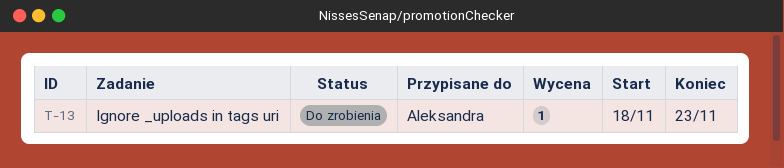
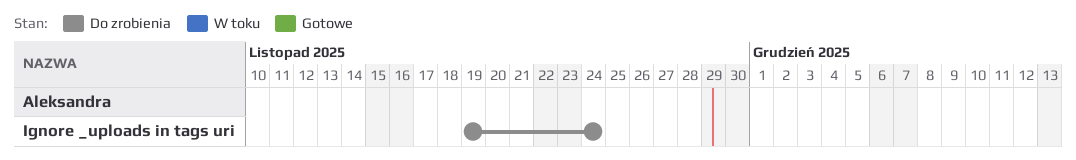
Ignore _uploads in tags uri, start: Nov 18 -> Nov 19
Ignore _uploads in tags uri, due: Nov 23 -> Nov 24

